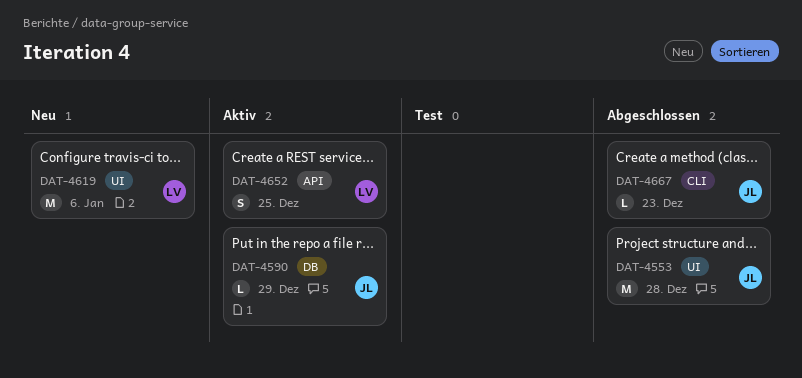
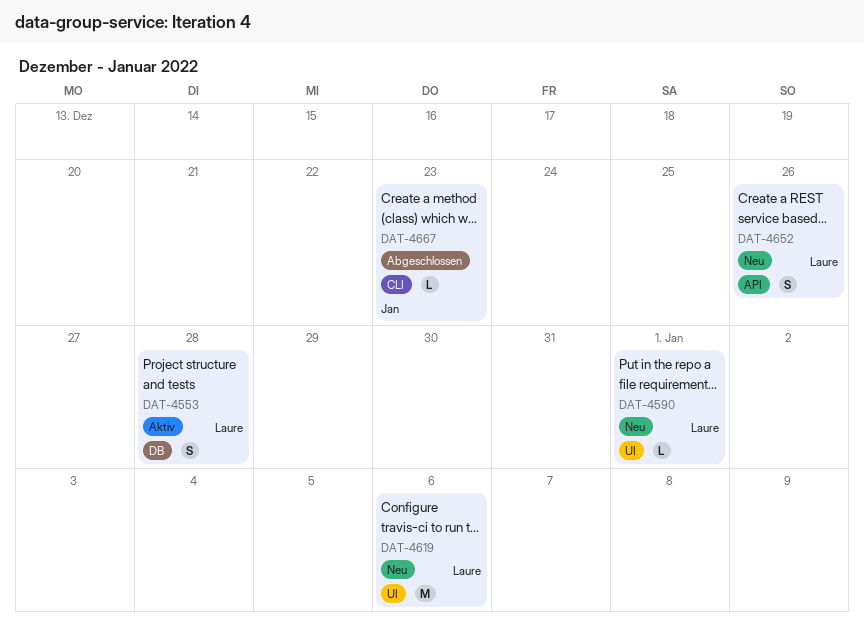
DAT-4553, status: Abgeschlossen -> Aktiv
DAT-4553, owner: Jan -> Laure
DAT-4553, label: UI -> DB
DAT-4553, estimate: M -> S
DAT-4590, status: Aktiv -> Neu
DAT-4590, owner: Jan -> Laure
DAT-4590, label: DB -> UI
DAT-4590, due: Dec 29 -> Jan 1
DAT-4652, status: Aktiv -> Neu
DAT-4652, due: Dec 25 -> Dec 26

